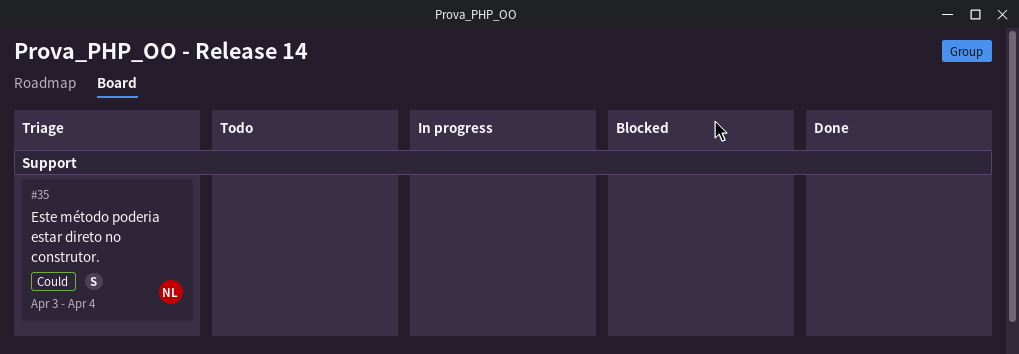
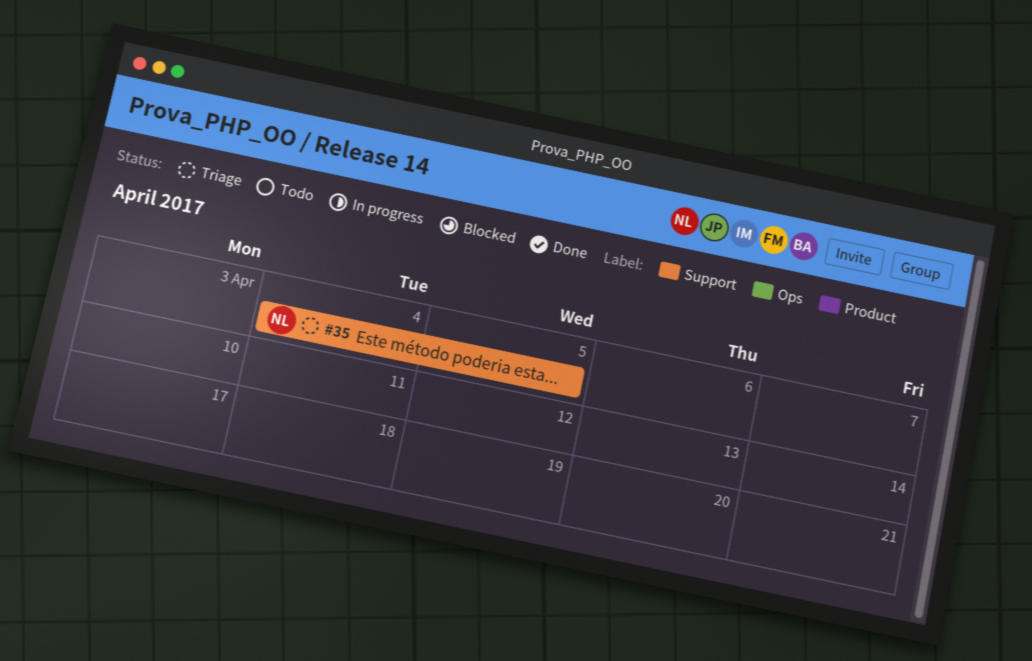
#35, start: Apr 3 -> Apr 4
#35, due: Apr 4 -> Apr 5

